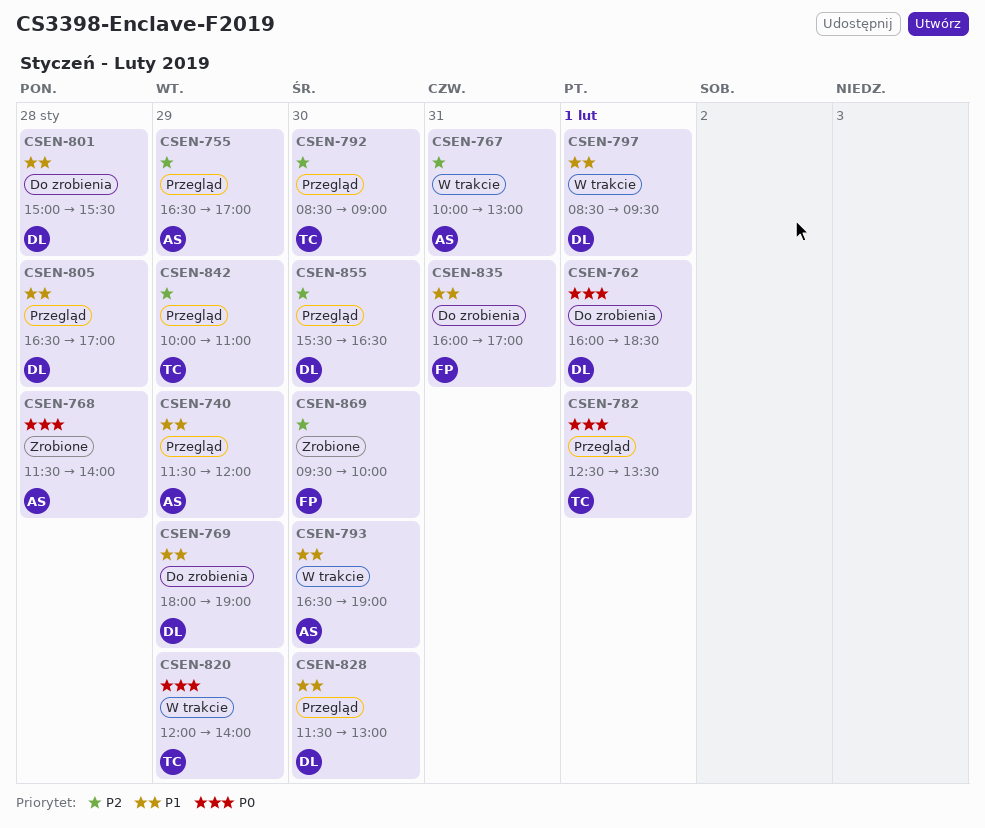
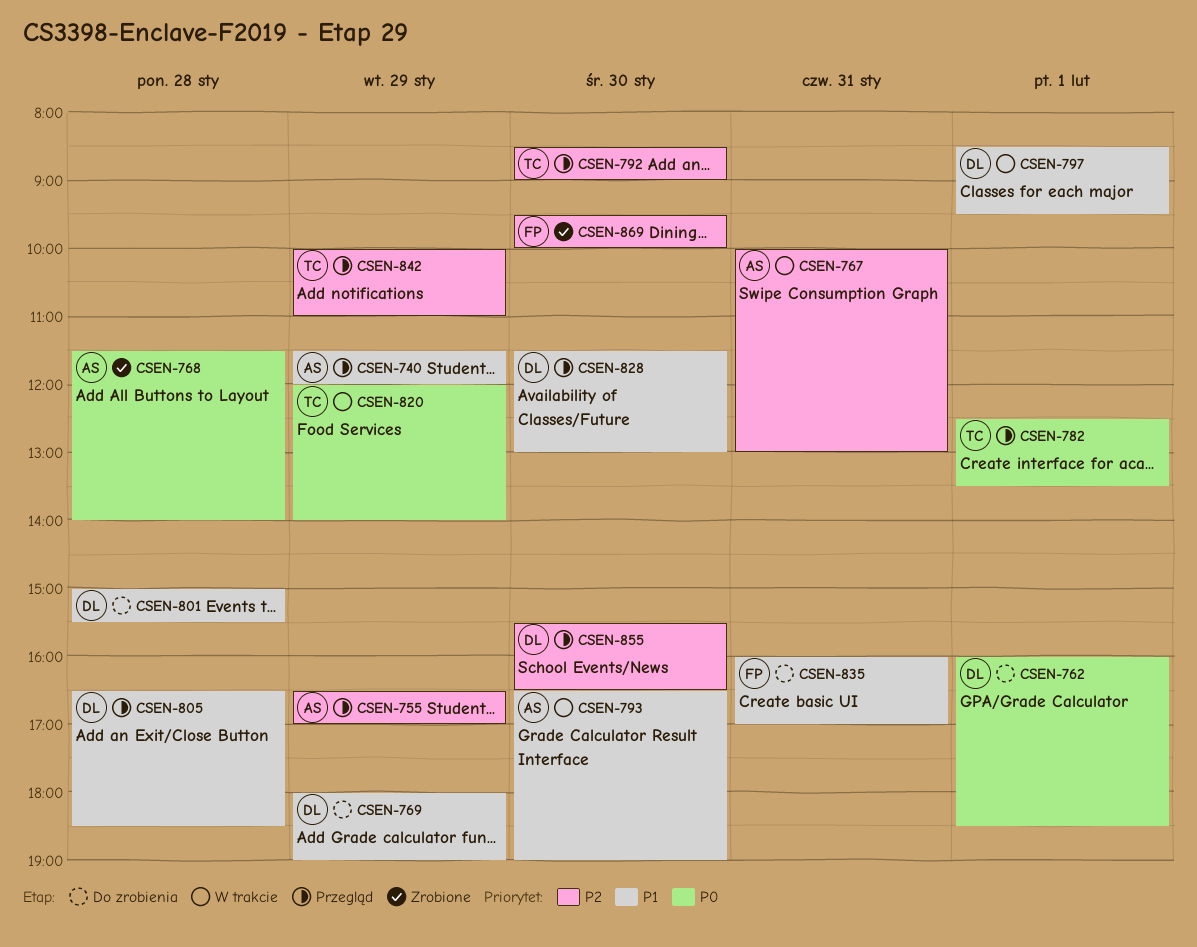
CSEN-805, ends: 17:00 -> 18:30

